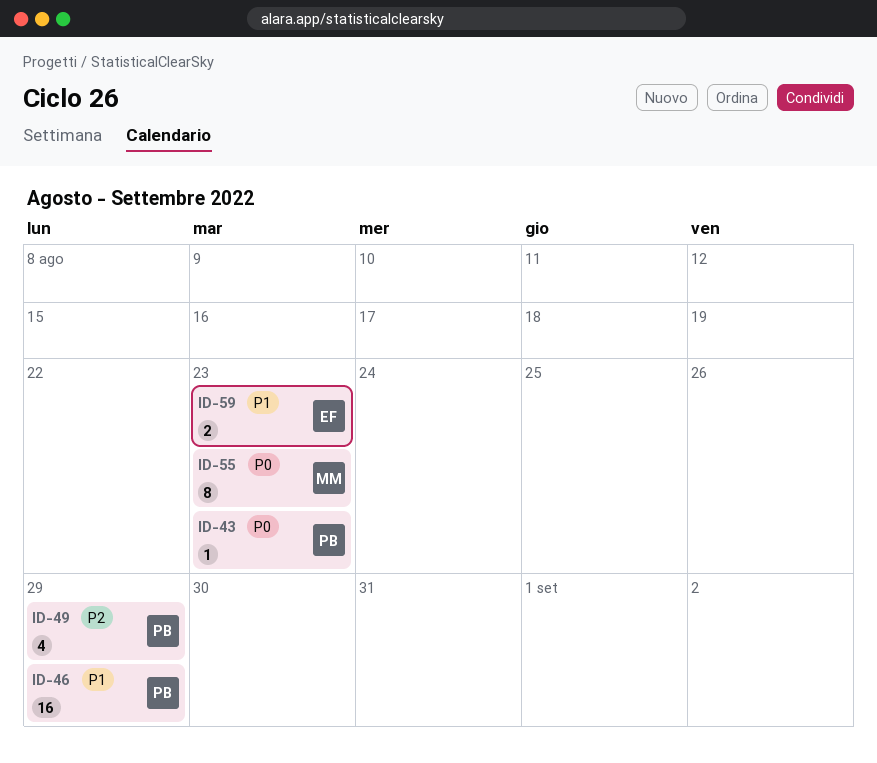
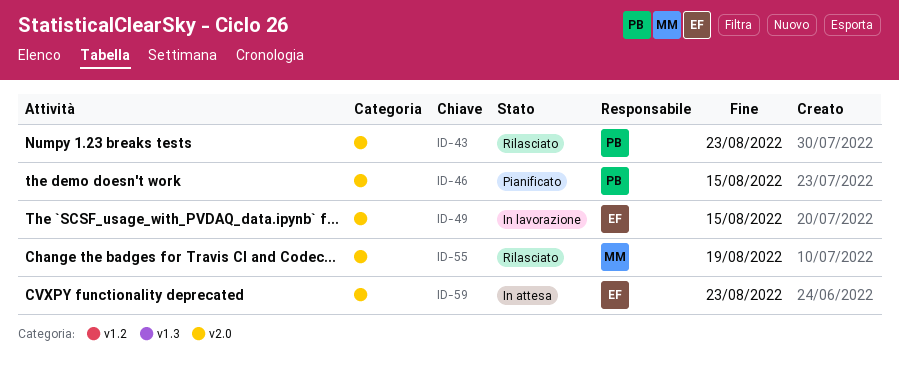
ID-46, due: Aug 29 -> Aug 15
ID-49, owner: PB -> EF
ID-49, due: Aug 29 -> Aug 15
ID-55, due: Aug 23 -> Aug 19

